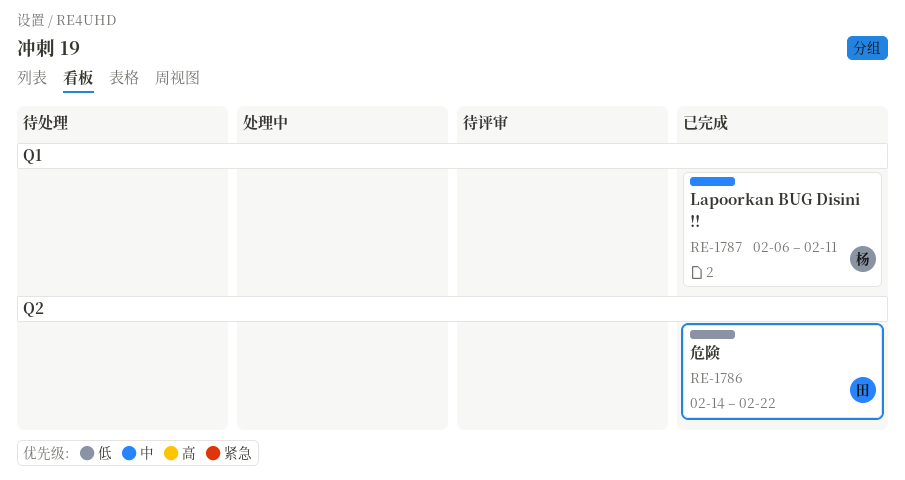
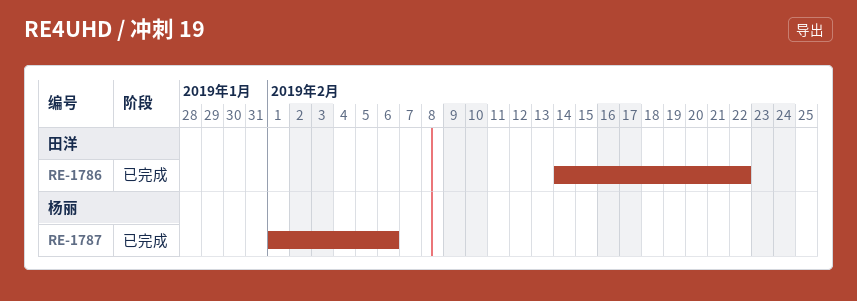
RE-1787, start: Feb 6 -> Feb 1
RE-1787, due: Feb 11 -> Feb 6

